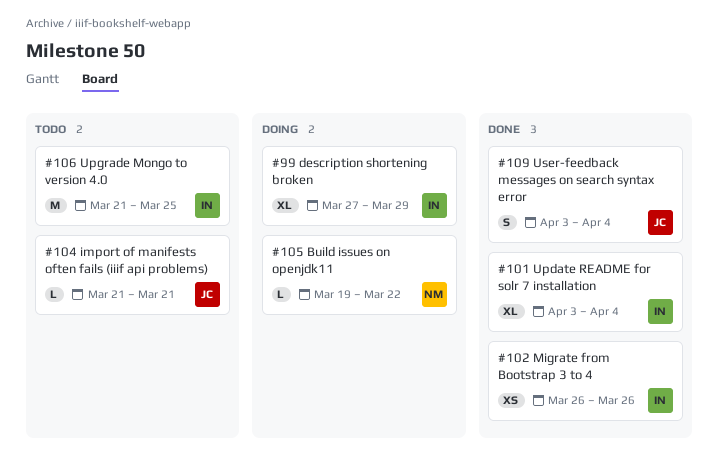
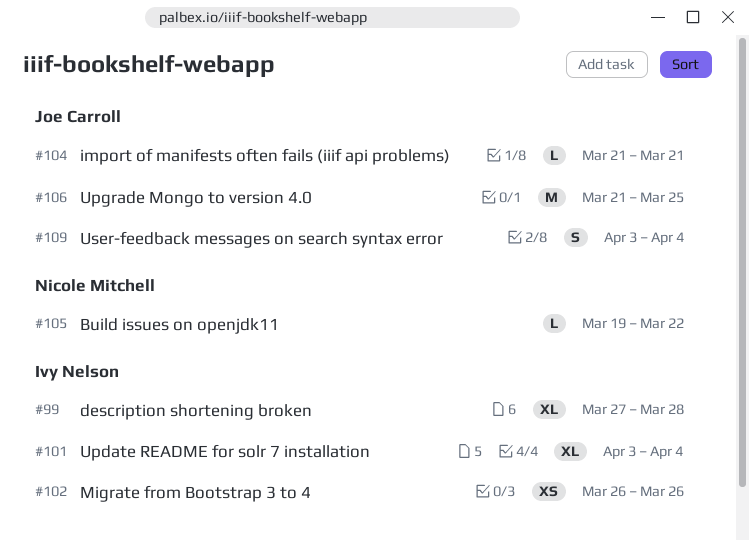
#99, due: Mar 29 -> Mar 28
#106, owner: Ivy Nelson -> Joe Carroll

